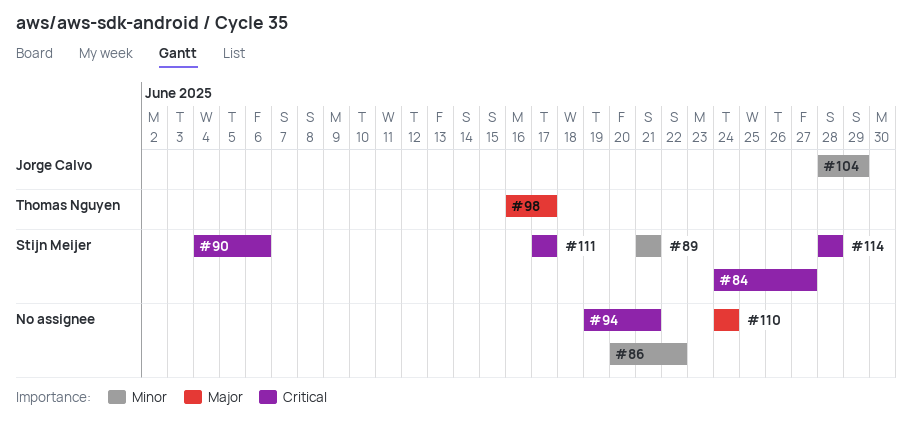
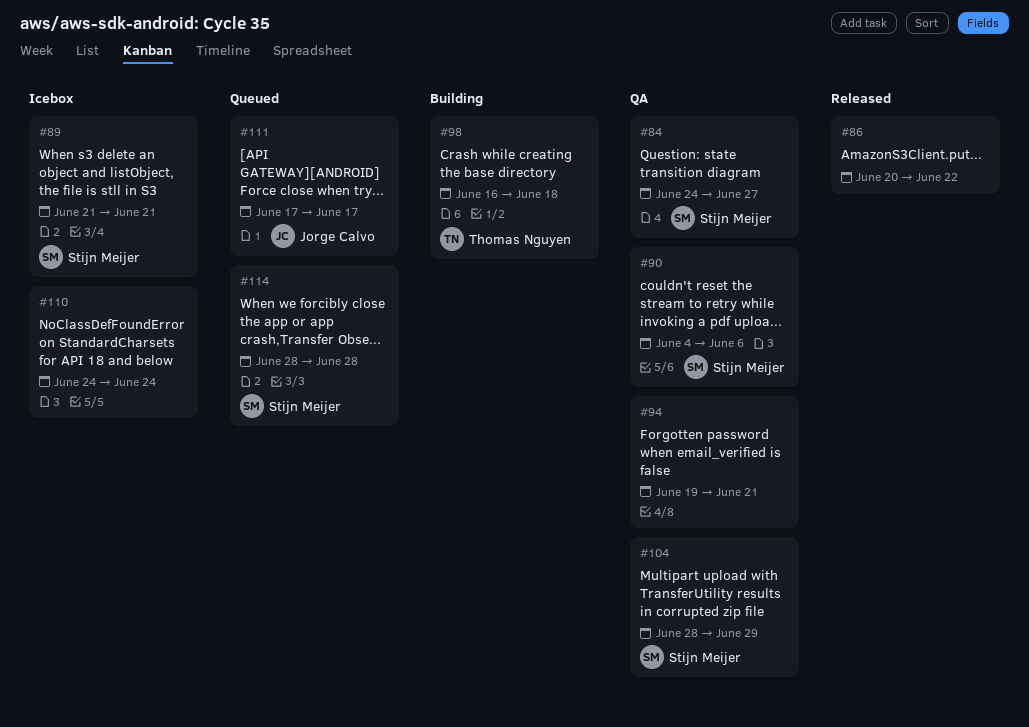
#98, due: Jun 17 -> Jun 18
#104, owner: Jorge Calvo -> Stijn Meijer
#111, owner: Stijn Meijer -> Jorge Calvo

